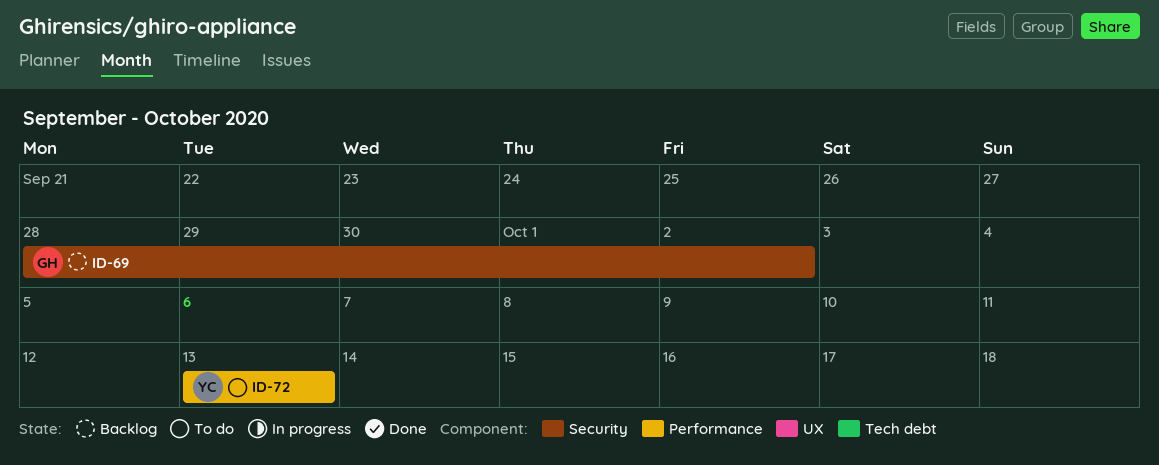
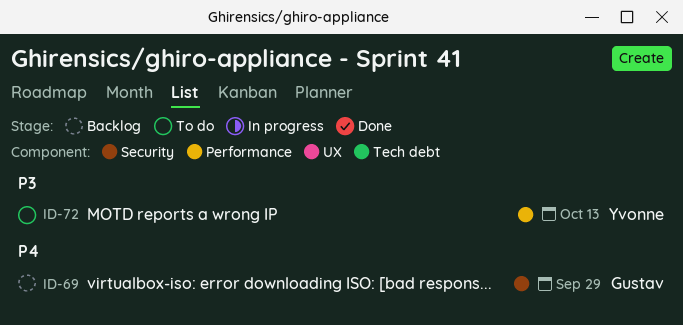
ID-69, due: Oct 2 -> Sep 29

